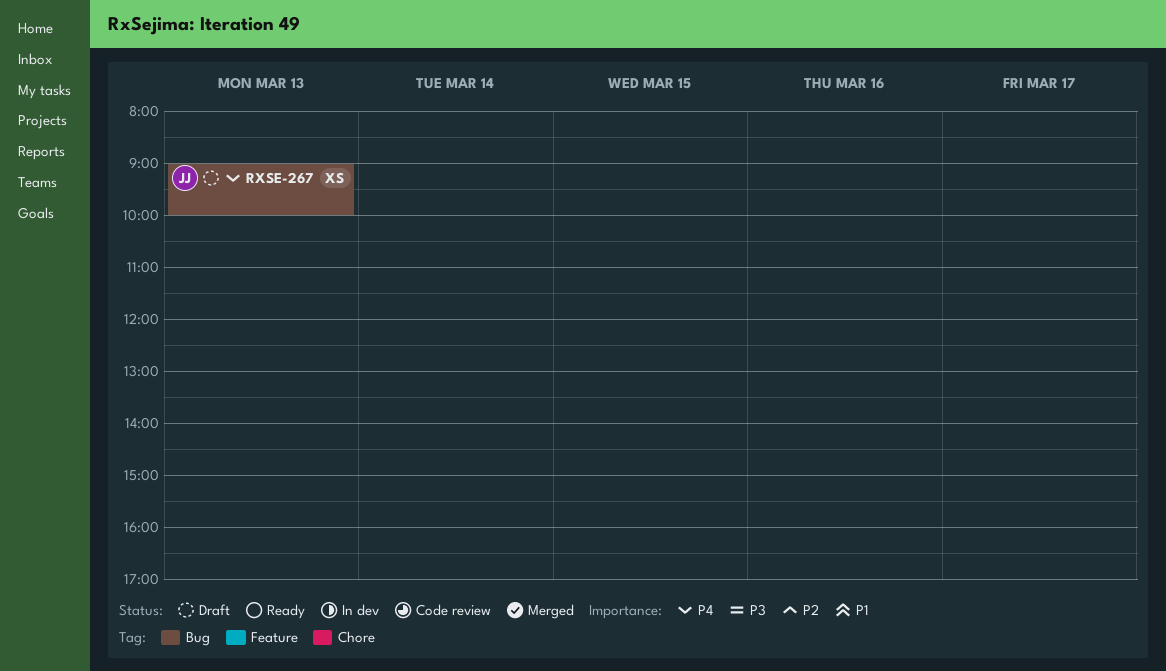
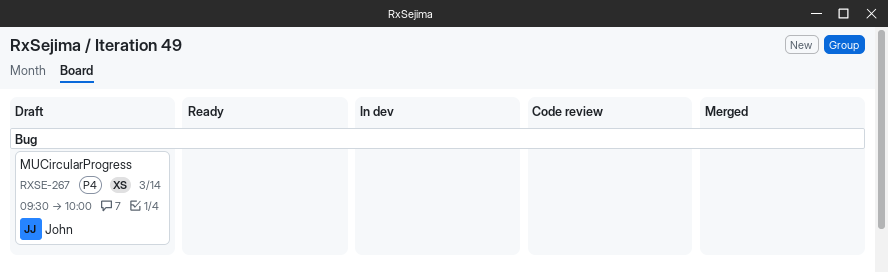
RXSE-267, day: Mar 13 -> Mar 14
RXSE-267, begins: 09:00 -> 09:30

